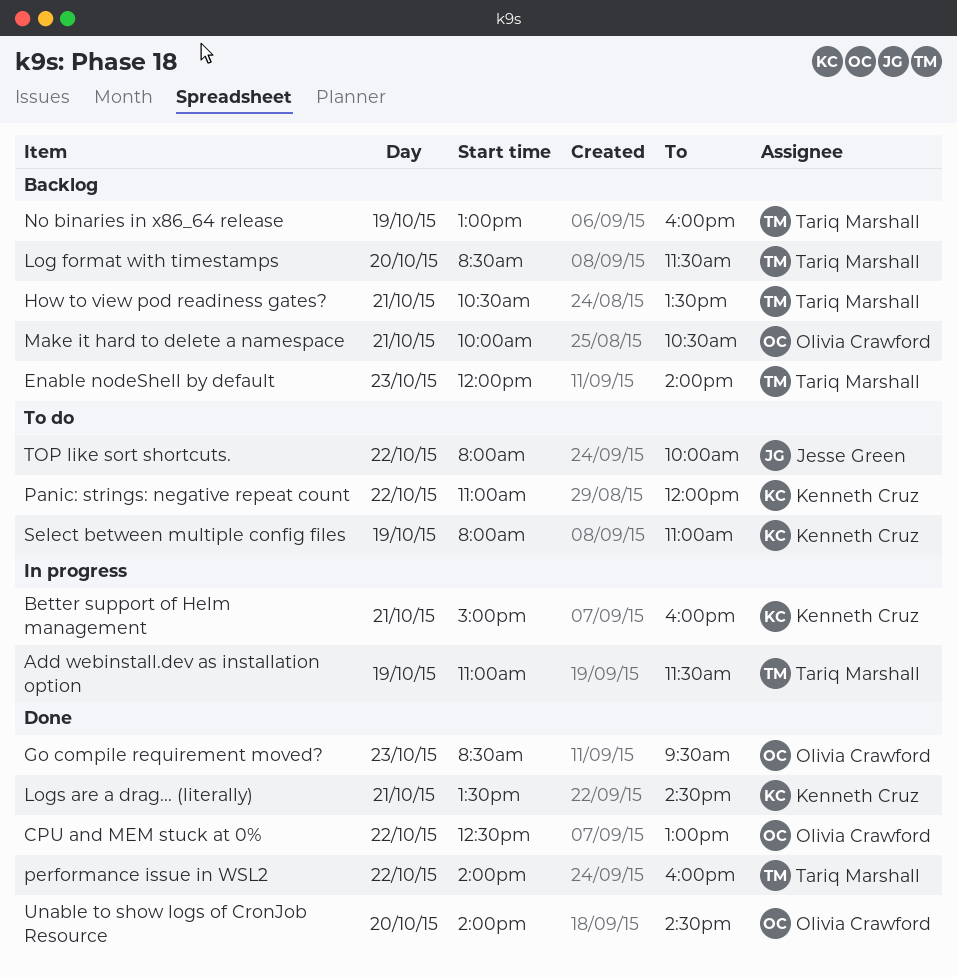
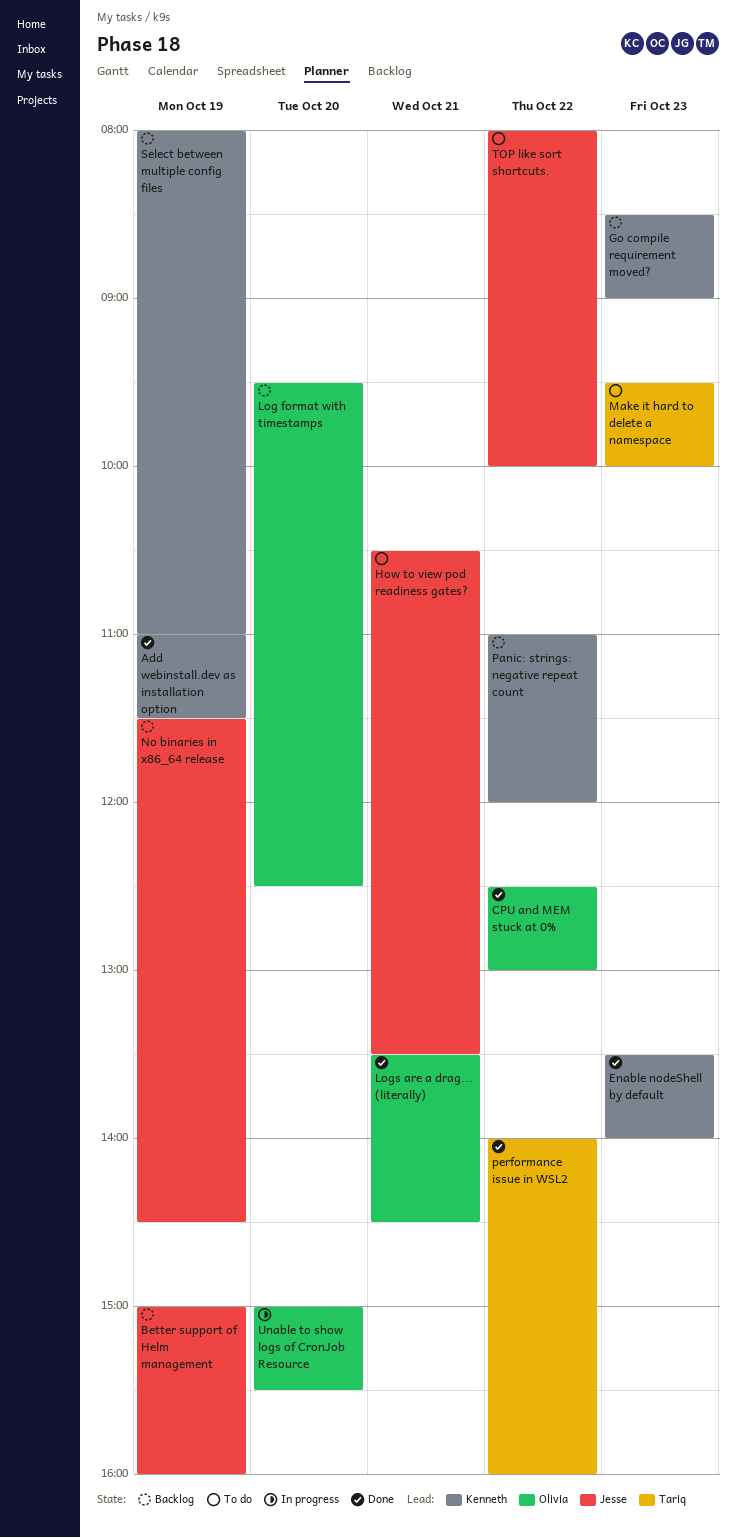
Add webinstall.dev as installation option, status: In progress -> Done
Add webinstall.dev as installation option, owner: Tariq Marshall -> Kenneth Cruz
Better support of Helm management, status: In progress -> Backlog
Better support of Helm management, owner: Kenneth Cruz -> Jesse Green
Better support of Helm management, day: Oct 21 -> Oct 19
Enable nodeShell by default, status: Backlog -> Done
Enable nodeShell by default, owner: Tariq Marshall -> Kenneth Cruz
Enable nodeShell by default, begins: 12:00 -> 13:30
Go compile requirement moved?, status: Done -> Backlog
Go compile requirement moved?, owner: Olivia Crawford -> Kenneth Cruz
Go compile requirement moved?, ends: 09:30 -> 09:00
How to view pod readiness gates?, status: Backlog -> To do
How to view pod readiness gates?, owner: Tariq Marshall -> Jesse Green
Log format with timestamps, owner: Tariq Marshall -> Olivia Crawford
Log format with timestamps, begins: 08:30 -> 09:30
Log format with timestamps, ends: 11:30 -> 12:30
Logs are a drag... (literally), owner: Kenneth Cruz -> Olivia Crawford
Make it hard to delete a namespace, status: Backlog -> To do
Make it hard to delete a namespace, owner: Olivia Crawford -> Tariq Marshall
Make it hard to delete a namespace, day: Oct 21 -> Oct 23
Make it hard to delete a namespace, begins: 10:00 -> 09:30
Make it hard to delete a namespace, ends: 10:30 -> 10:00
No binaries in x86_64 release, owner: Tariq Marshall -> Jesse Green
No binaries in x86_64 release, begins: 13:00 -> 11:30
No binaries in x86_64 release, ends: 16:00 -> 14:30
Panic: strings: negative repeat count, status: To do -> Backlog
Select between multiple config files, status: To do -> Backlog
Unable to show logs of CronJob Resource, status: Done -> In progress
Unable to show logs of CronJob Resource, begins: 14:00 -> 15:00
Unable to show logs of CronJob Resource, ends: 14:30 -> 15:30

